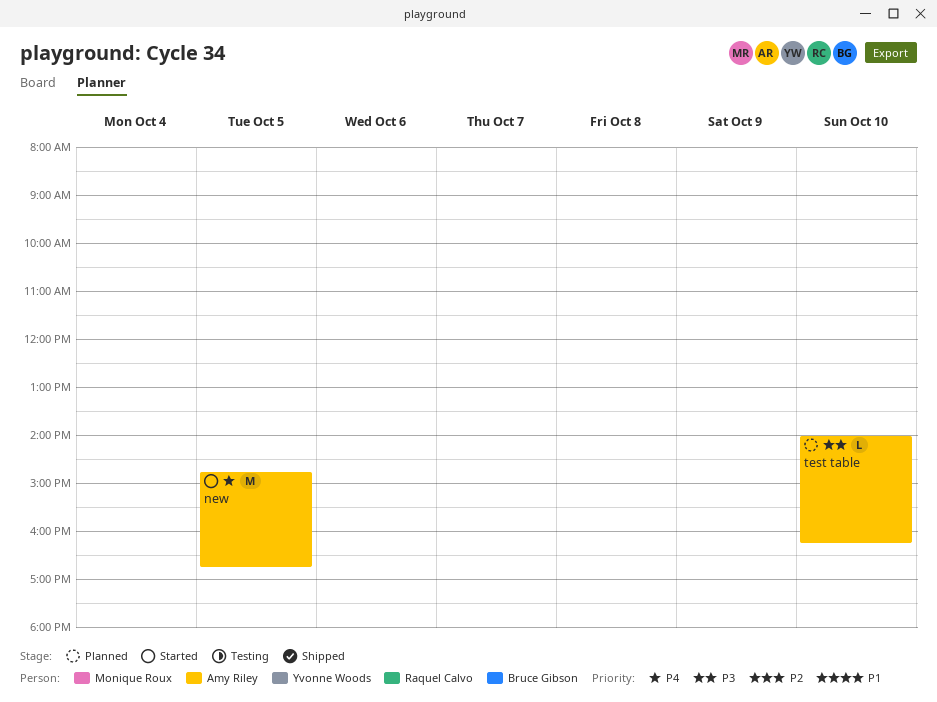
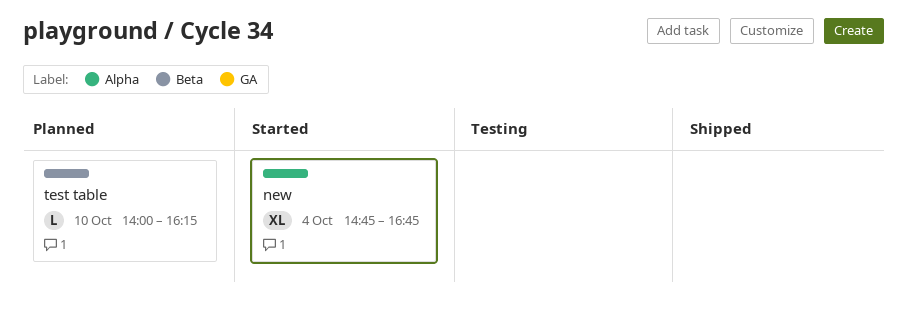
new, estimate: M -> XL
new, day: Oct 5 -> Oct 4

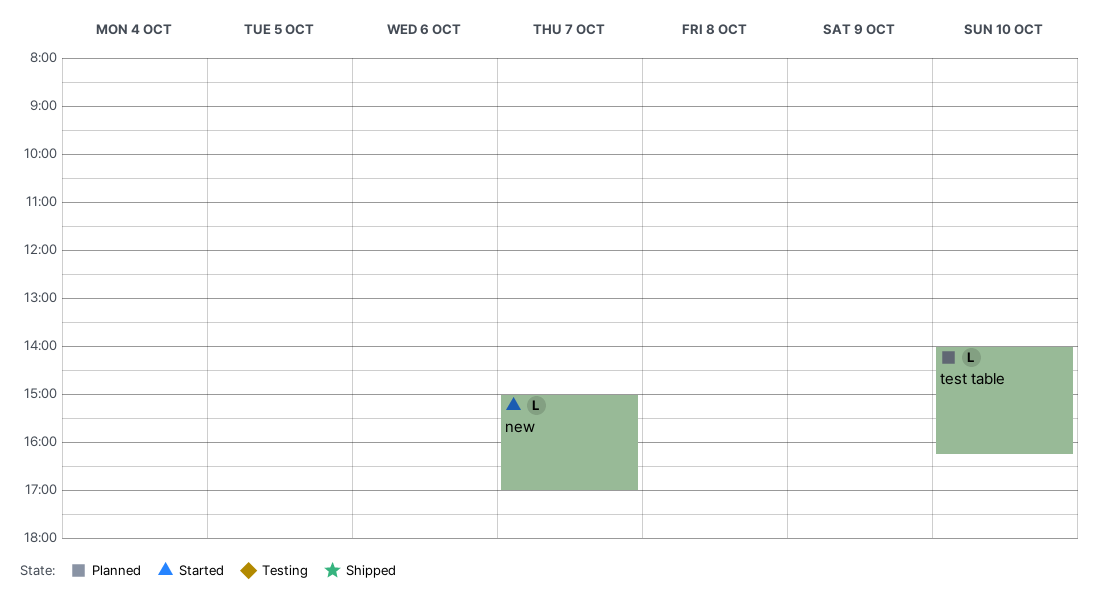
new, estimate: XL -> L
new, day: Oct 4 -> Oct 7
new, begins: 14:45 -> 15:00
new, ends: 16:45 -> 17:00

